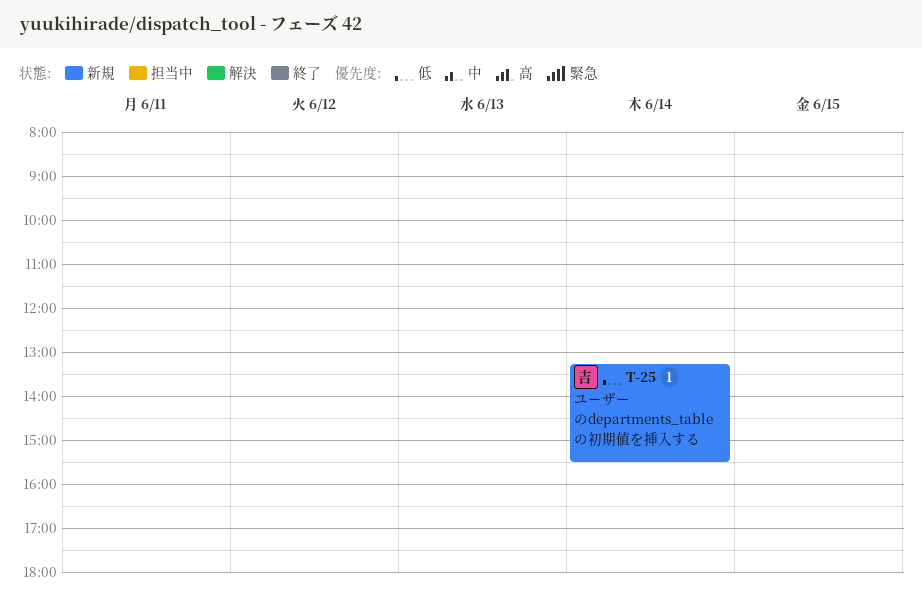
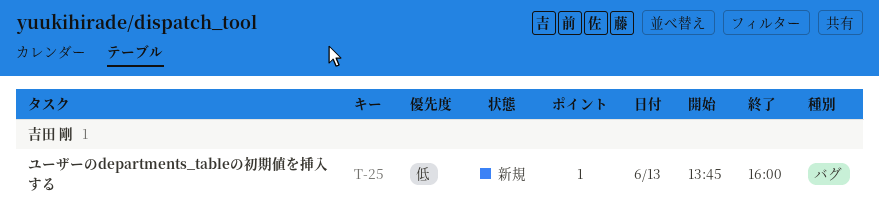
T-25, day: Jun 14 -> Jun 13
T-25, begins: 13:15 -> 13:45
T-25, ends: 15:30 -> 16:00

